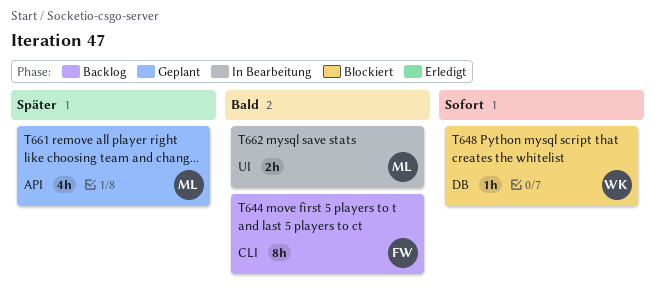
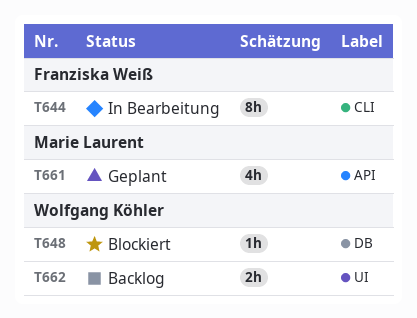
T644, status: Backlog -> In Bearbeitung
T662, status: In Bearbeitung -> Backlog
T662, owner: Marie Laurent -> Wolfgang Köhler

